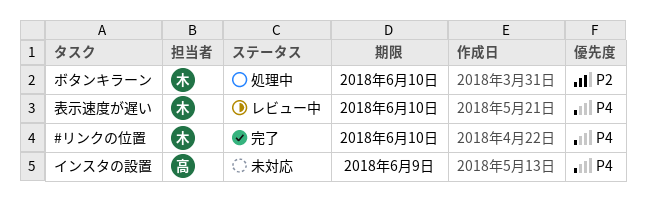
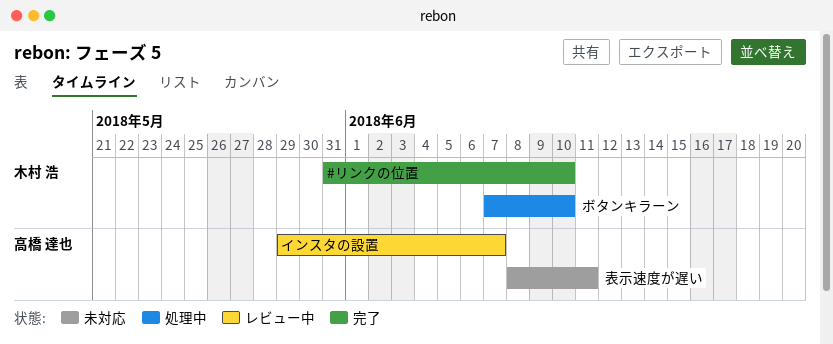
インスタの設置, status: 未対応 -> レビュー中
インスタの設置, due: Jun 9 -> Jun 7
表示速度が遅い, status: レビュー中 -> 未対応
表示速度が遅い, owner: 木村 浩 -> 高橋 達也
表示速度が遅い, due: Jun 10 -> Jun 11

